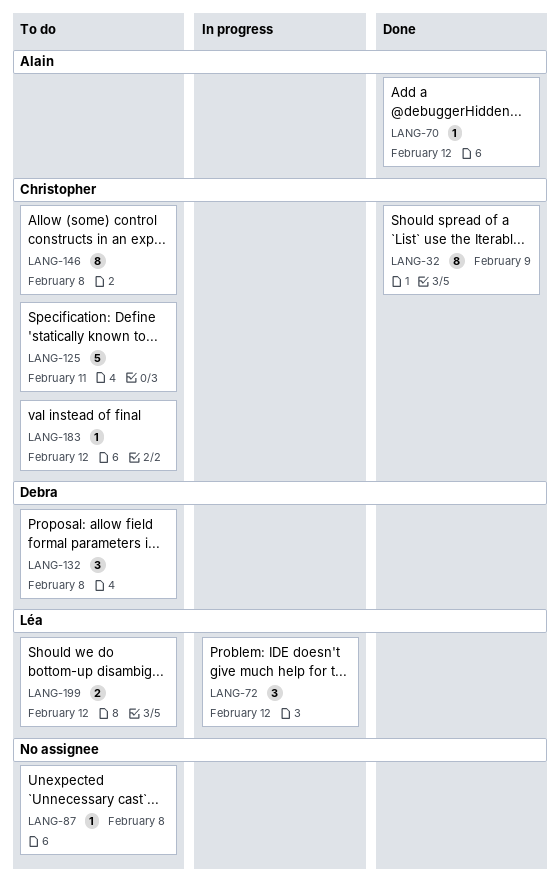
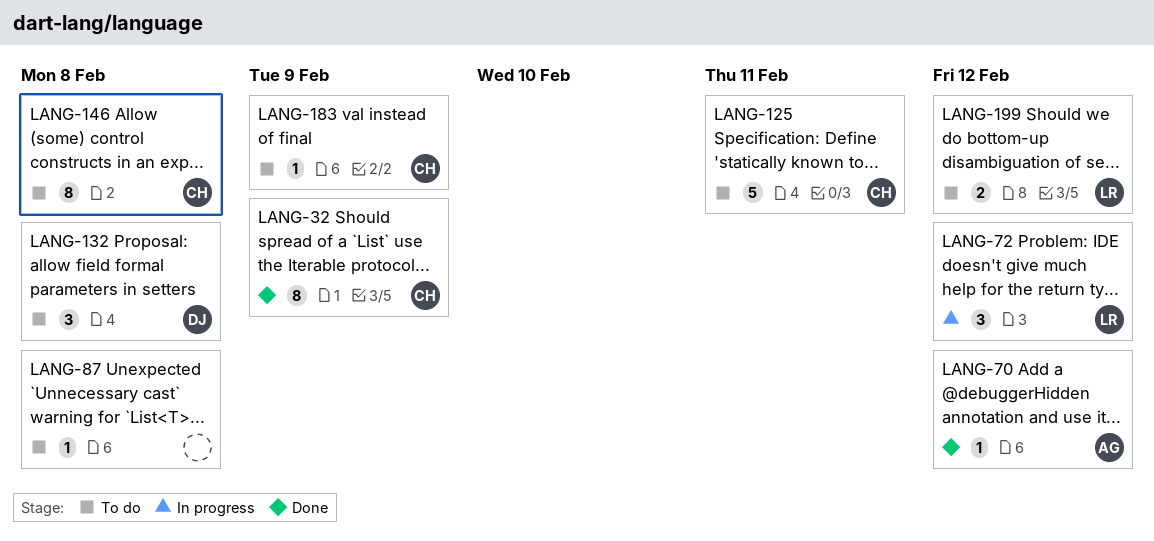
LANG-183, due: Feb 12 -> Feb 9

